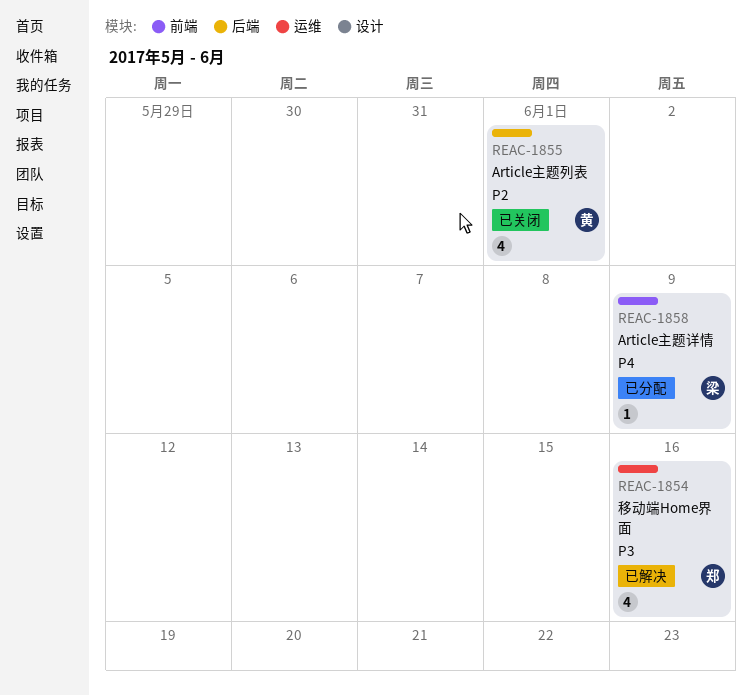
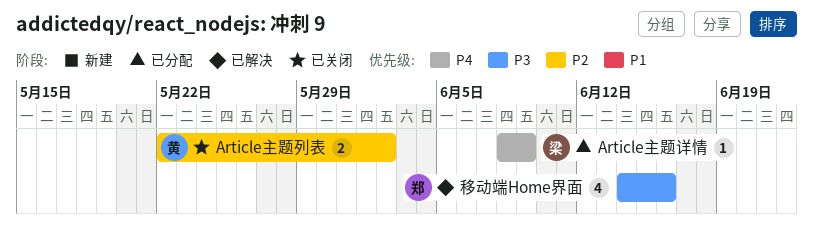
Article主题列表, estimate: 4 -> 2
Article主题列表, due: Jun 1 -> Jun 2

